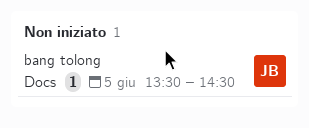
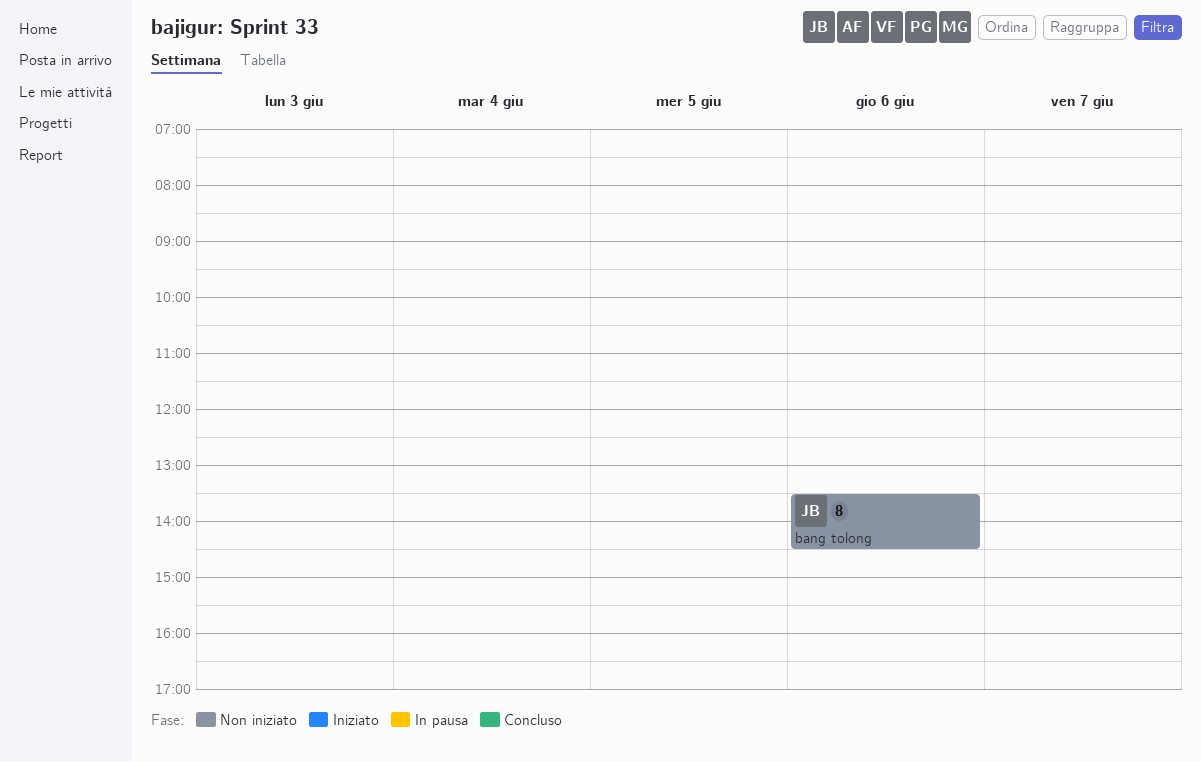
bang tolong, estimate: 1 -> 8
bang tolong, day: Jun 5 -> Jun 6

